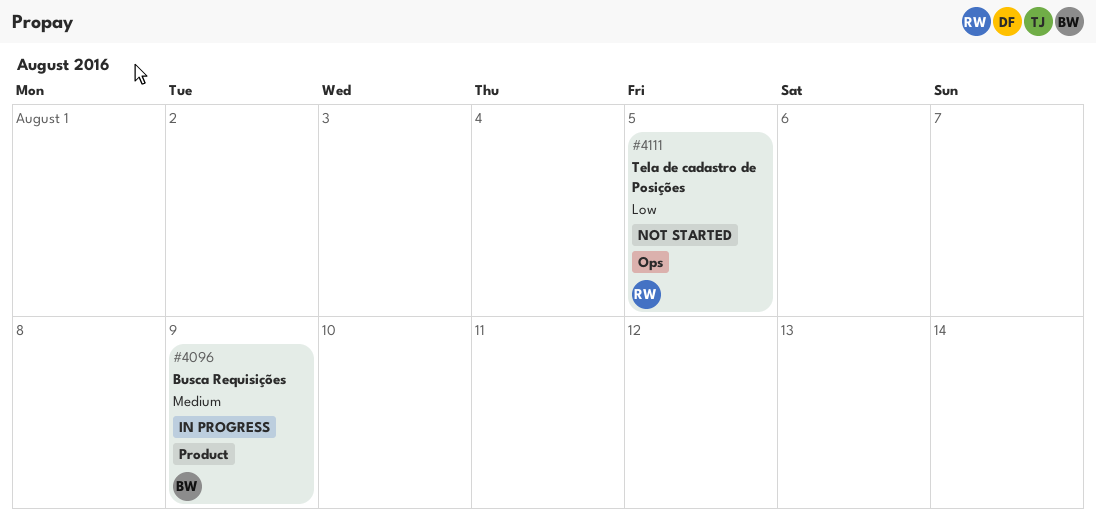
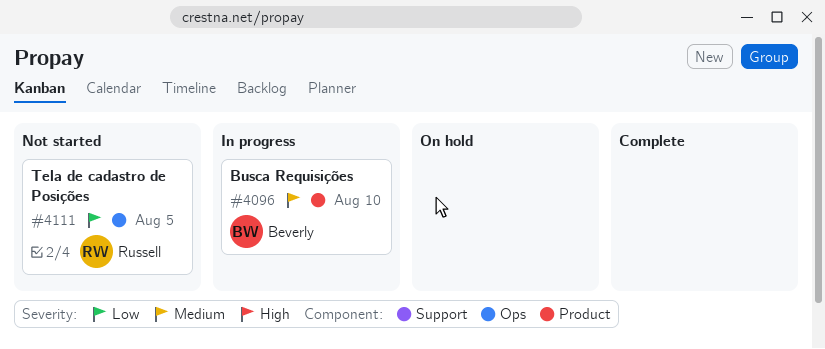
#4096, due: Aug 9 -> Aug 10

